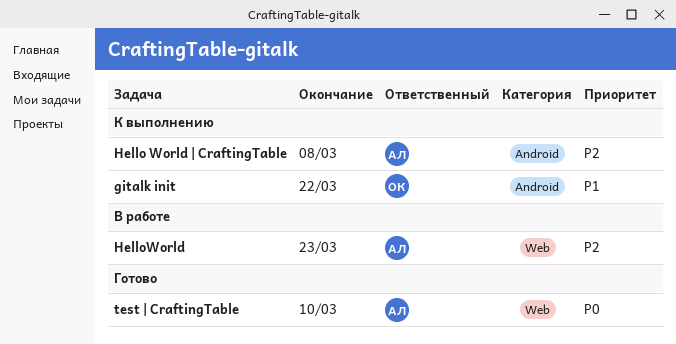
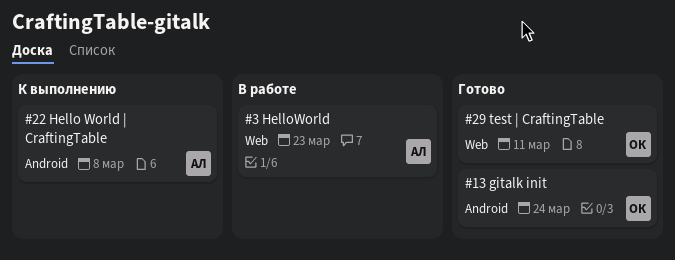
gitalk init, status: К выполнению -> Готово
gitalk init, due: Mar 22 -> Mar 24
test | CraftingTable, owner: АЛ -> ОК
test | CraftingTable, due: Mar 10 -> Mar 11

